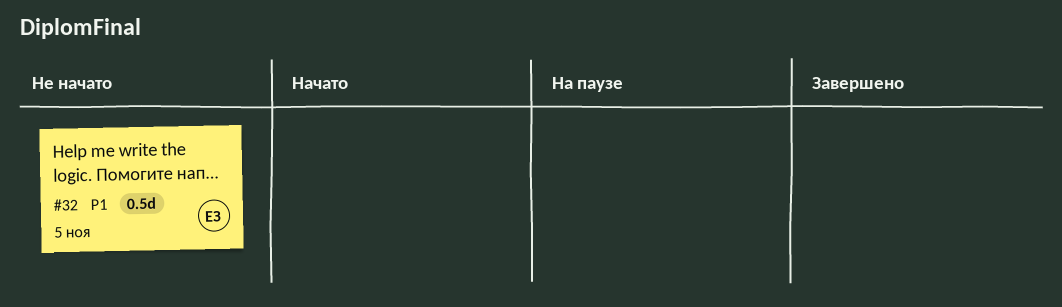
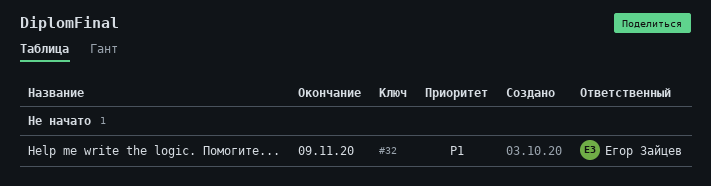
#32, due: Nov 5 -> Nov 9

